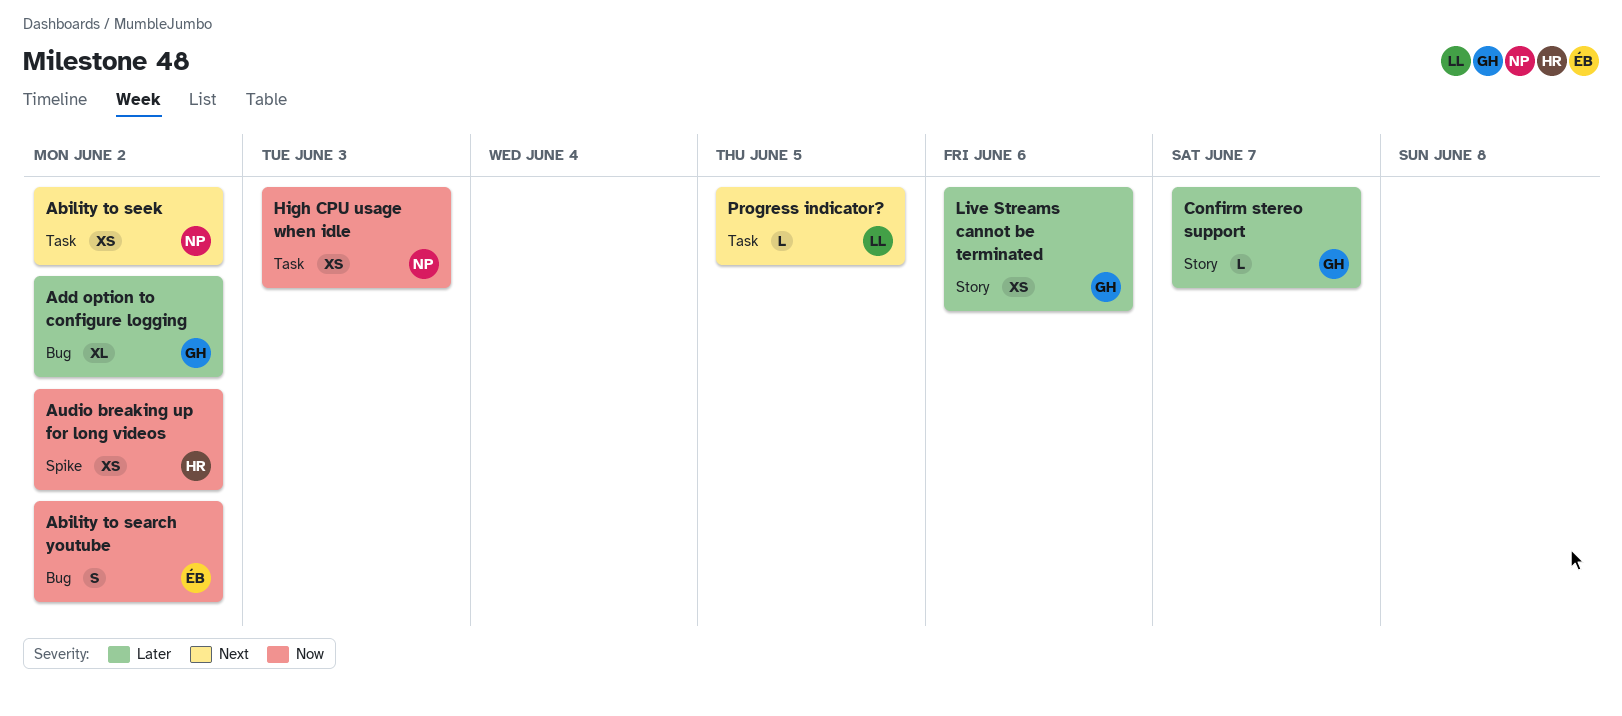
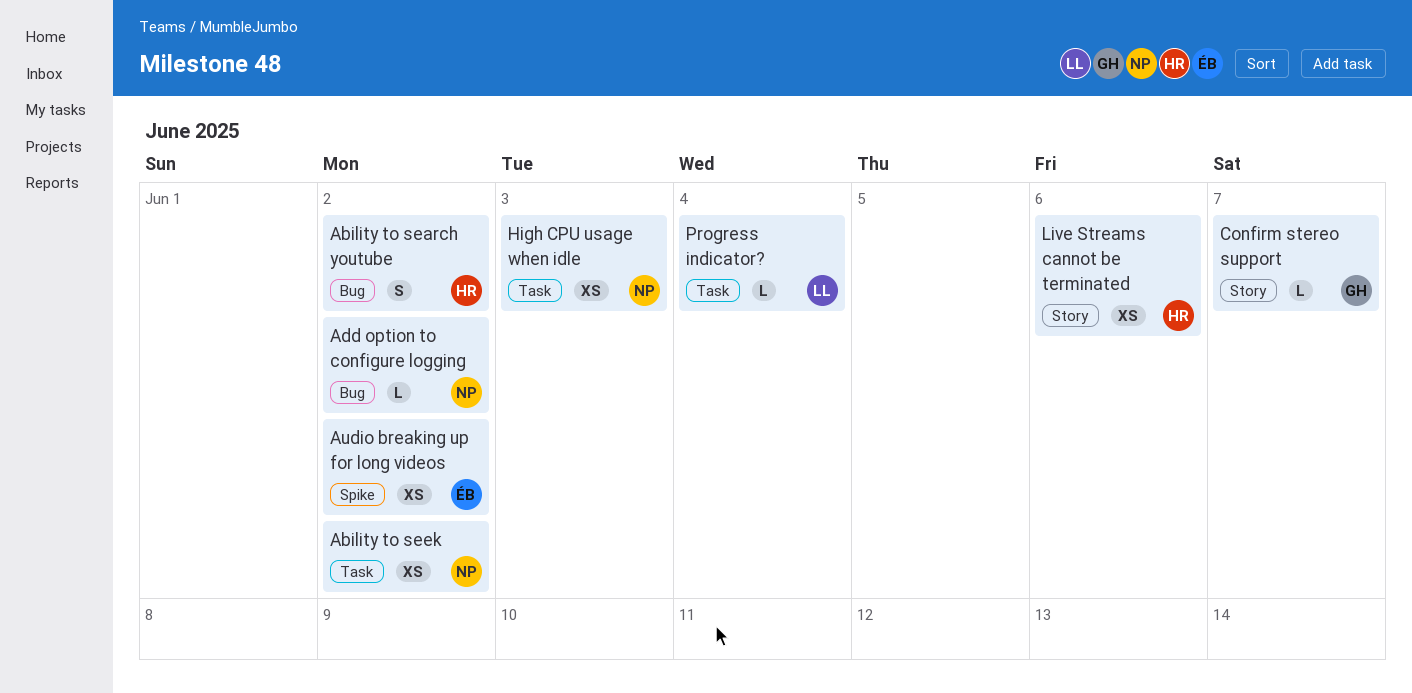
Ability to search youtube, owner: ÉB -> HR
Add option to configure logging, owner: GH -> NP
Add option to configure logging, estimate: XL -> L
Audio breaking up for long videos, owner: HR -> ÉB
Live Streams cannot be terminated, owner: GH -> HR
Progress indicator?, due: Jun 5 -> Jun 4

